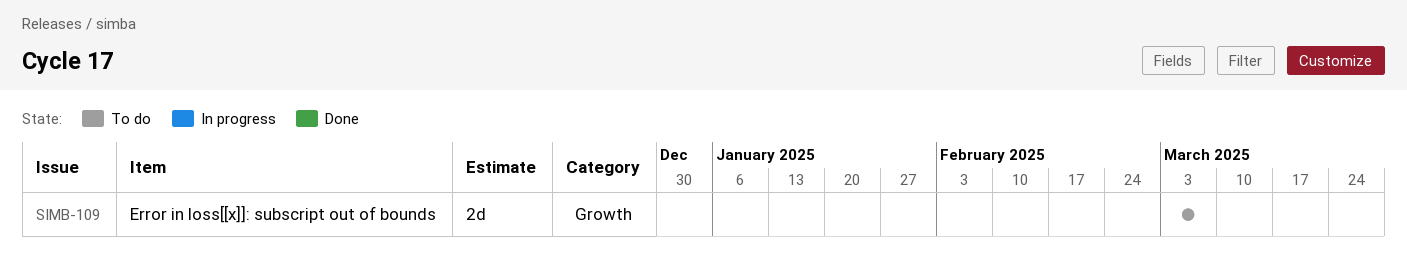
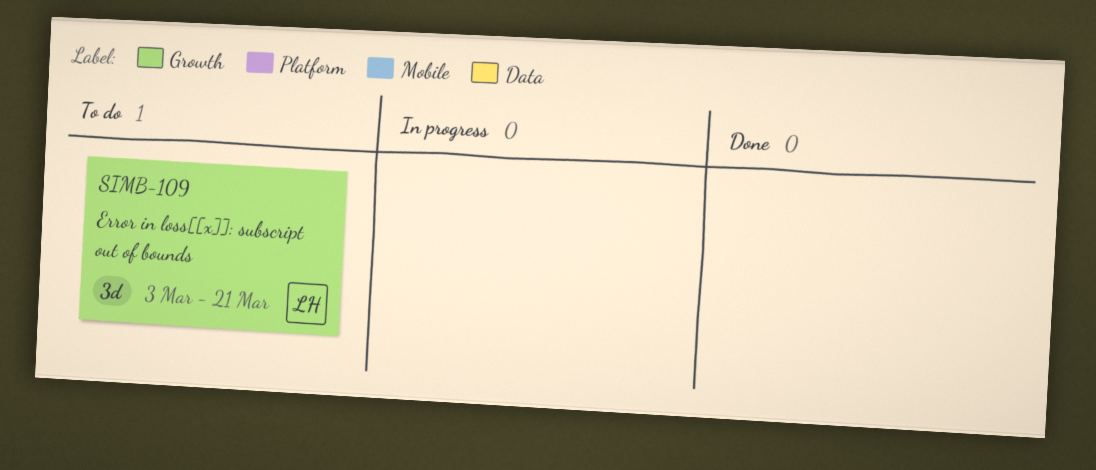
SIMB-109, estimate: 2d -> 3d
SIMB-109, due: Mar 7 -> Mar 21

